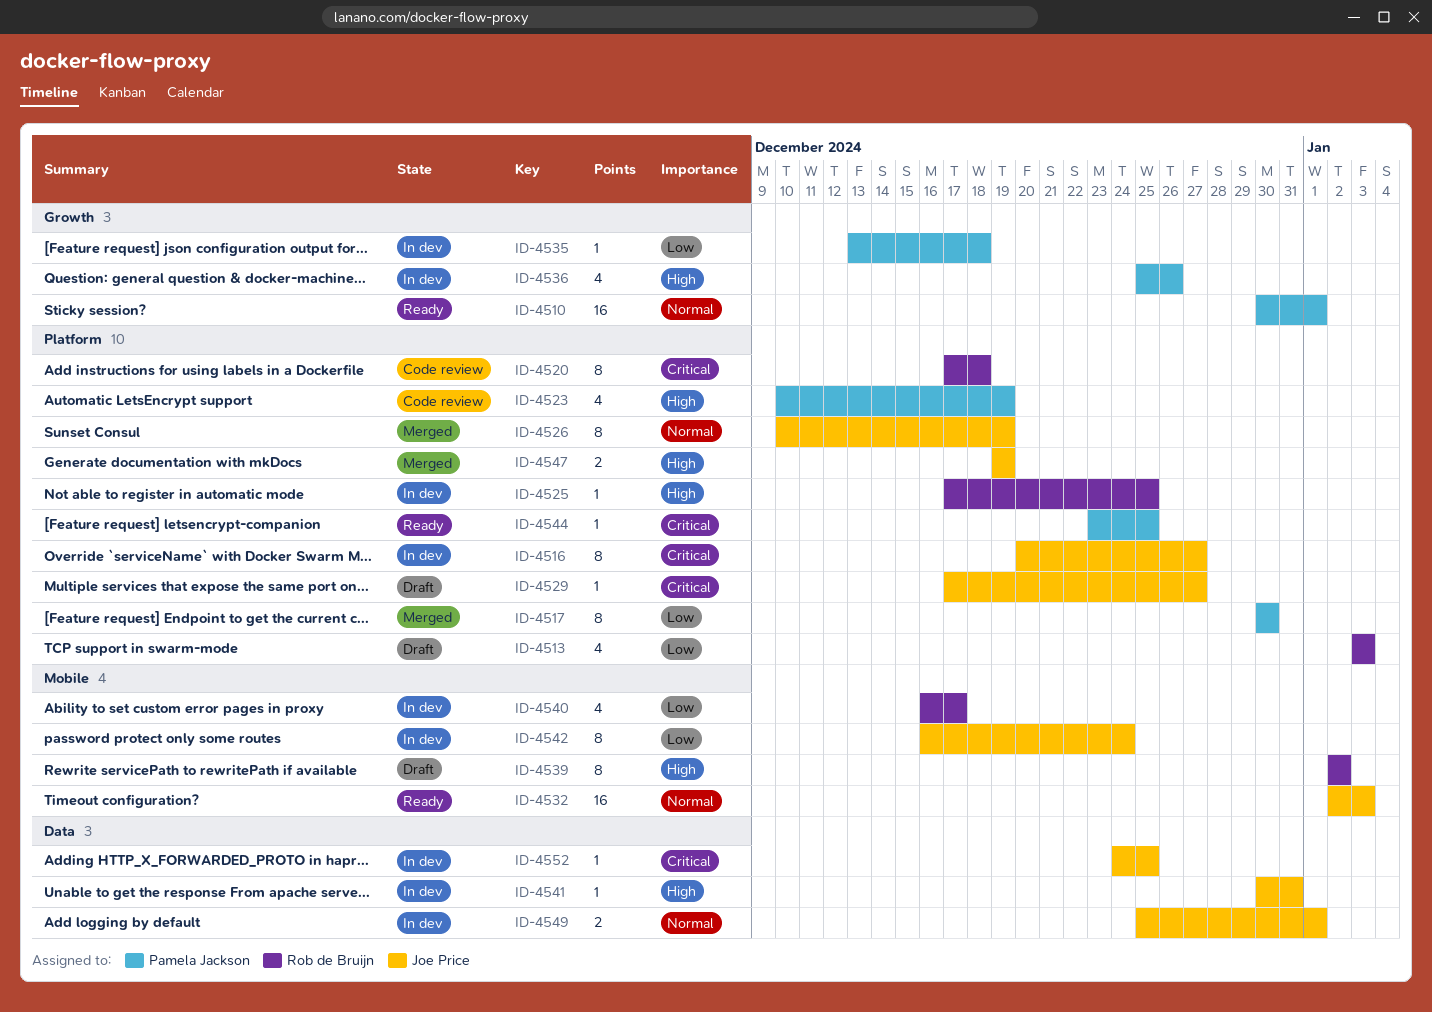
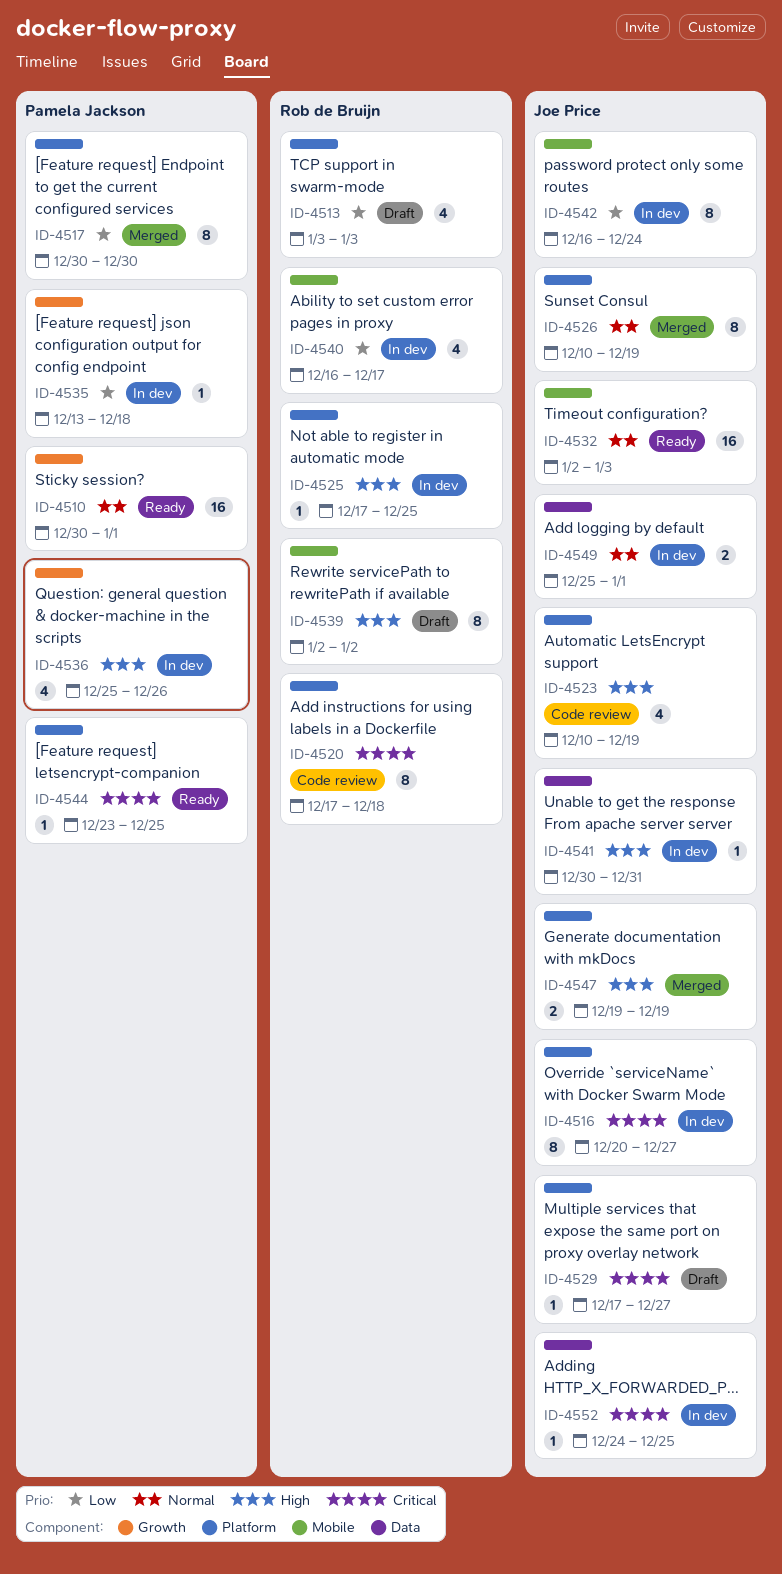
ID-4523, owner: Pamela Jackson -> Joe Price

